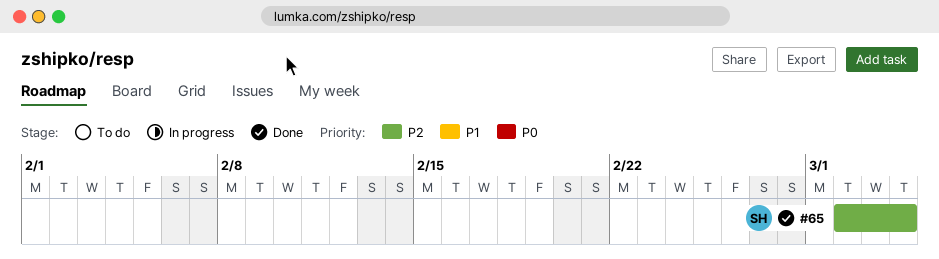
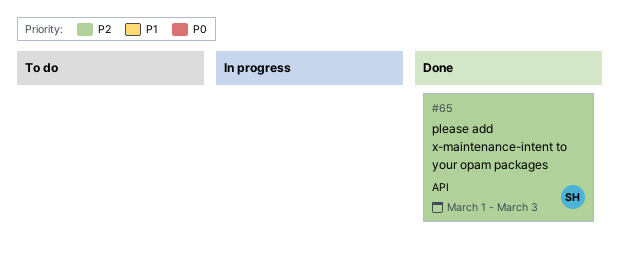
#65, start: Mar 2 -> Mar 1
#65, due: Mar 4 -> Mar 3

